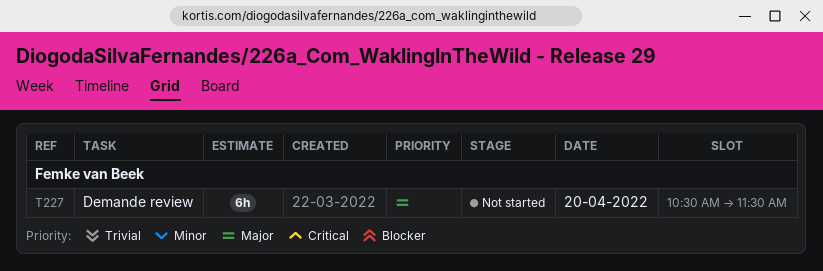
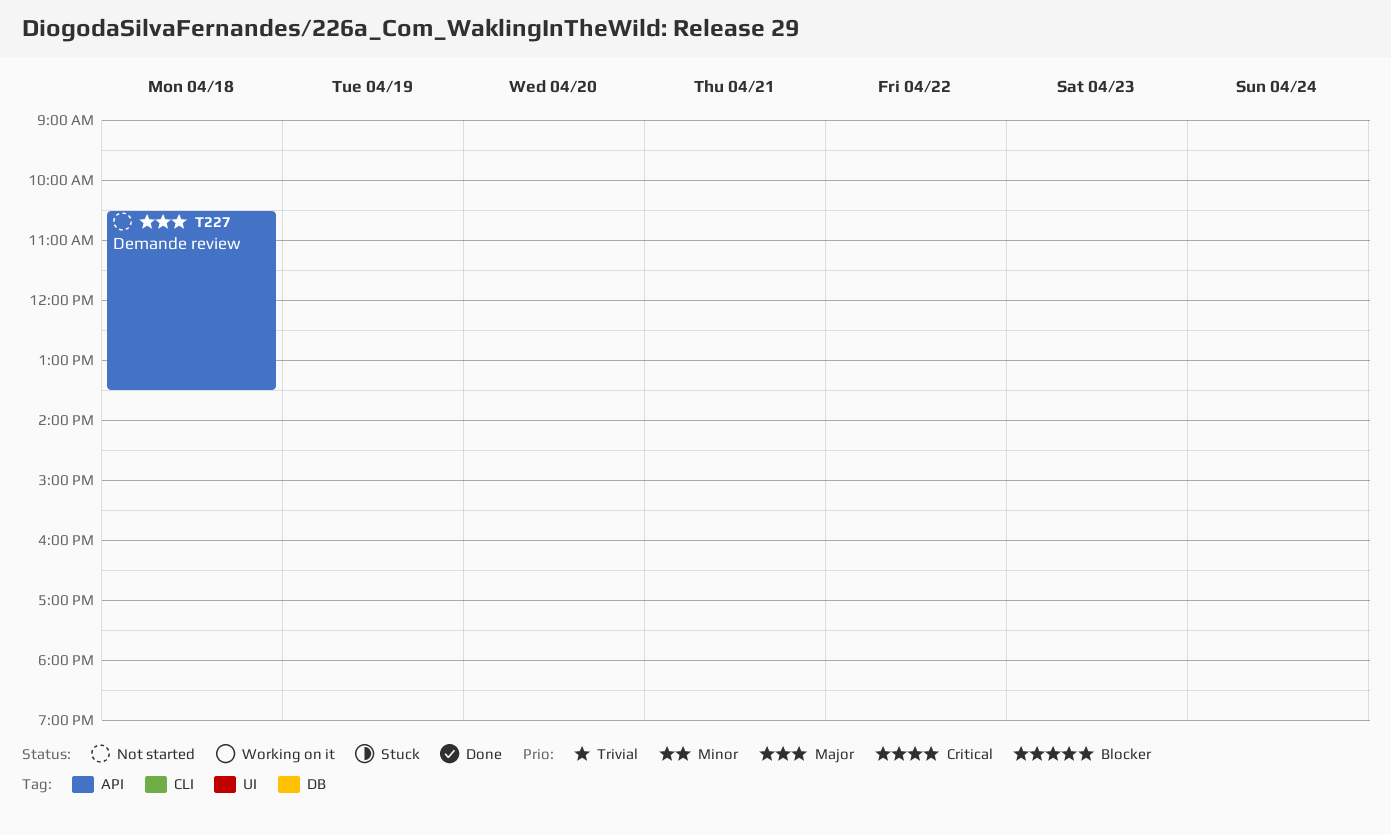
T227, day: Apr 20 -> Apr 18
T227, ends: 11:30 -> 13:30

